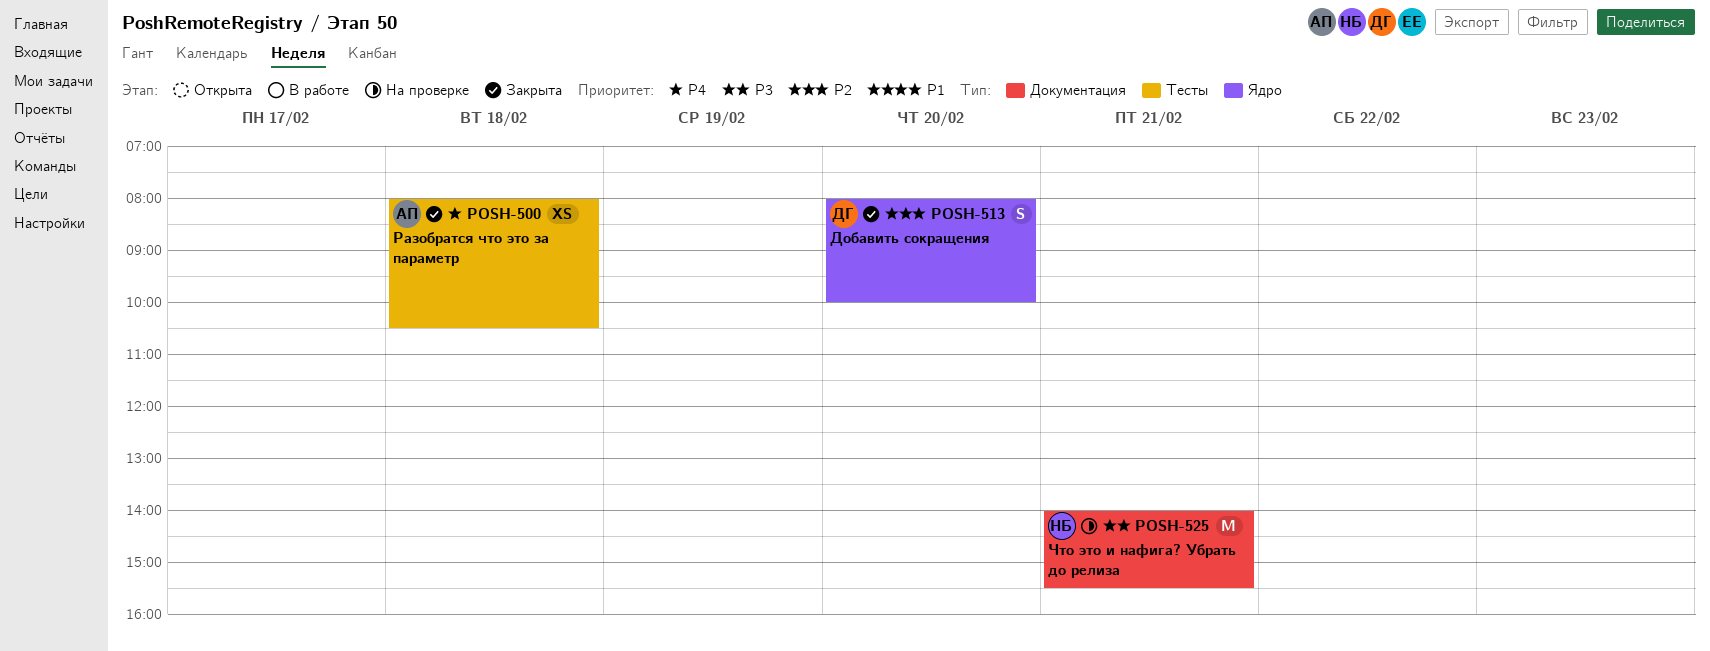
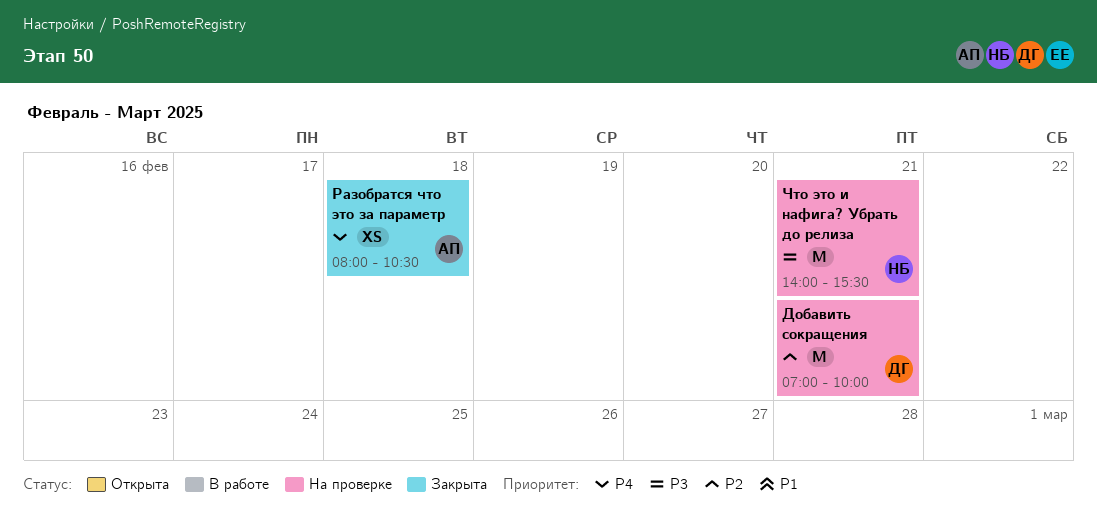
Добавить сокращения, status: Закрыта -> На проверке
Добавить сокращения, estimate: S -> M
Добавить сокращения, day: Feb 20 -> Feb 21
Добавить сокращения, begins: 08:00 -> 07:00

